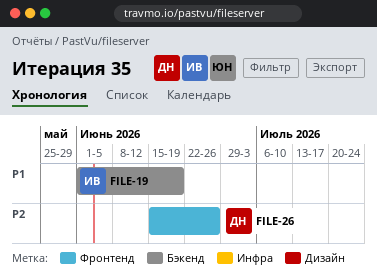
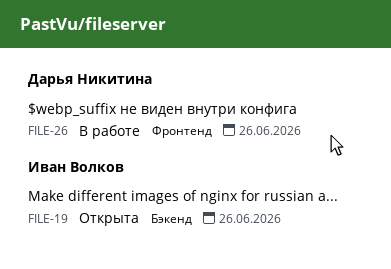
FILE-19, due: Jun 19 -> Jun 26

